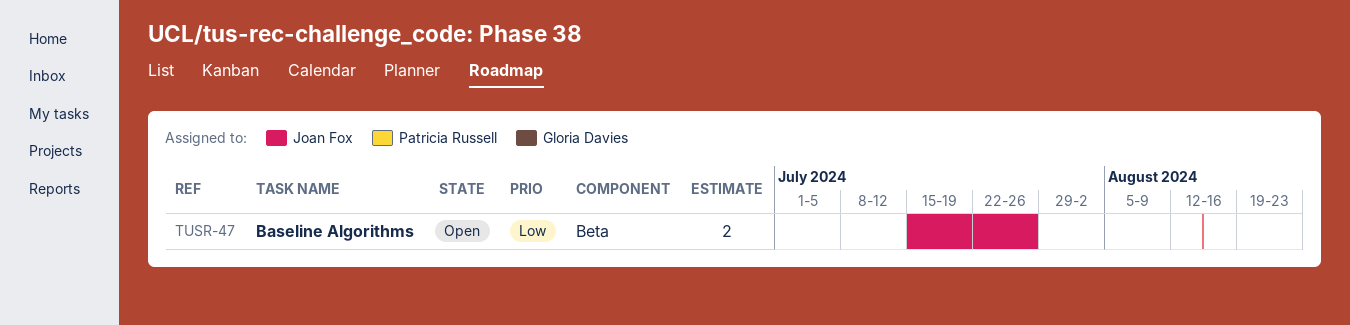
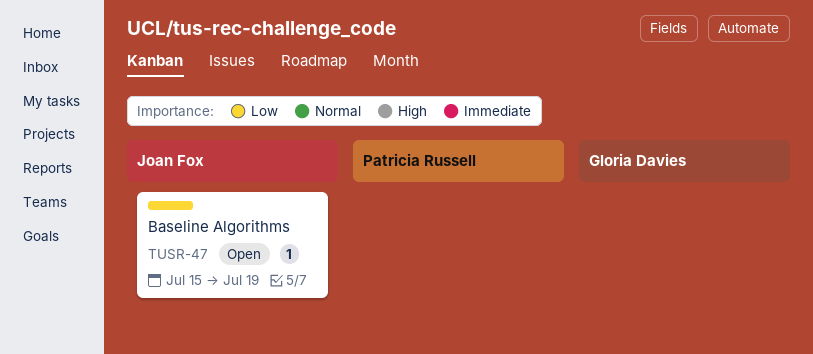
TUSR-47, estimate: 2 -> 1
TUSR-47, due: Jul 26 -> Jul 19

